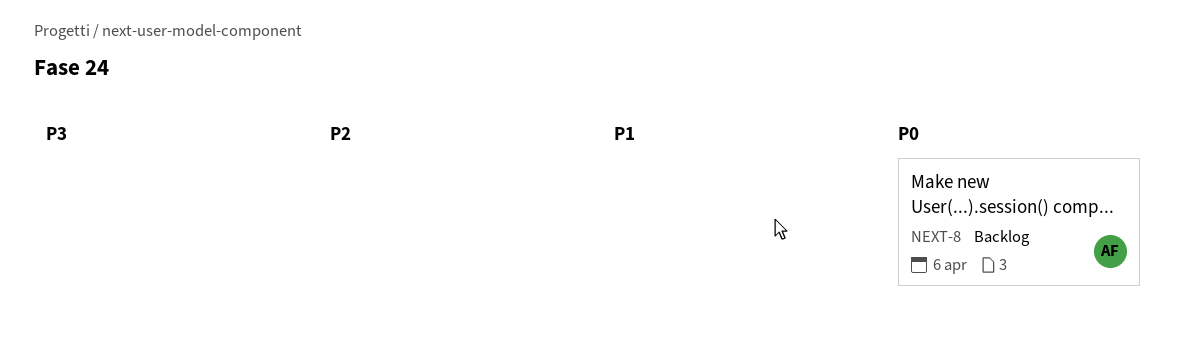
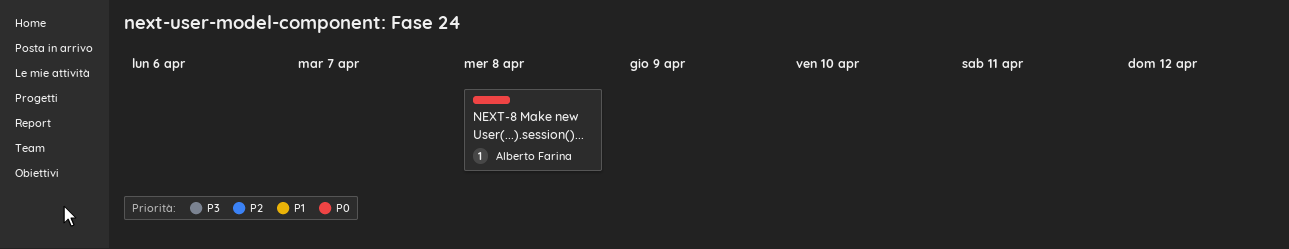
NEXT-8, due: Apr 6 -> Apr 8

